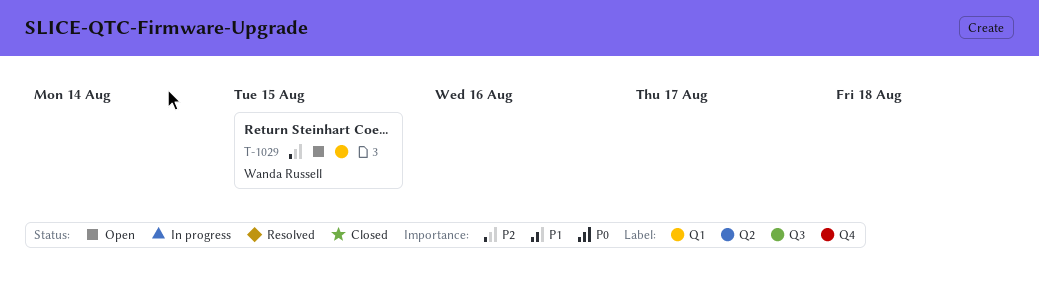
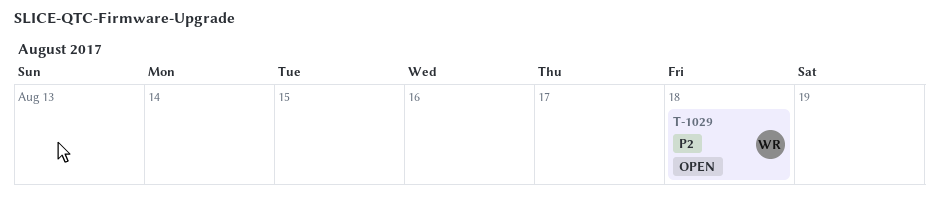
T-1029, due: Aug 15 -> Aug 18

